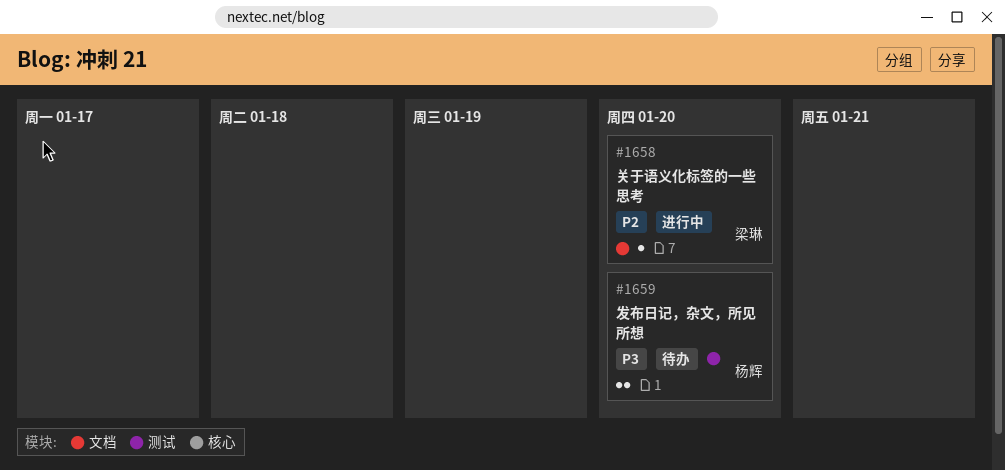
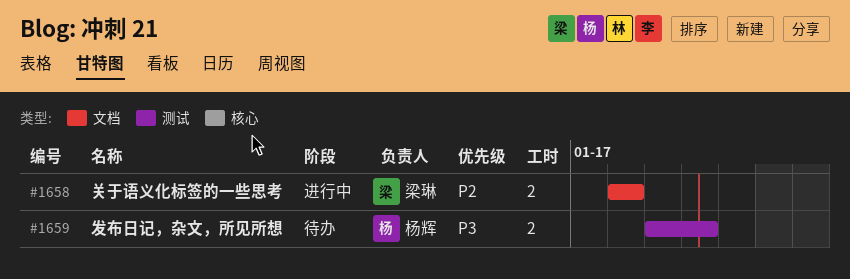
#1658, estimate: 1 -> 2
#1658, due: Jan 20 -> Jan 18

